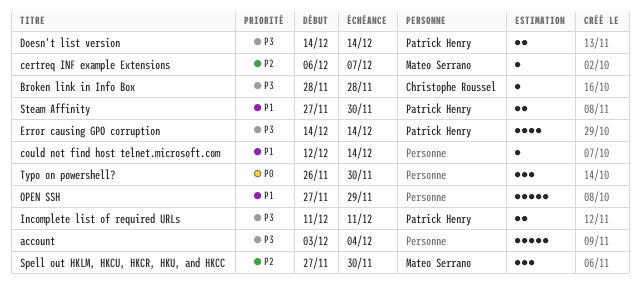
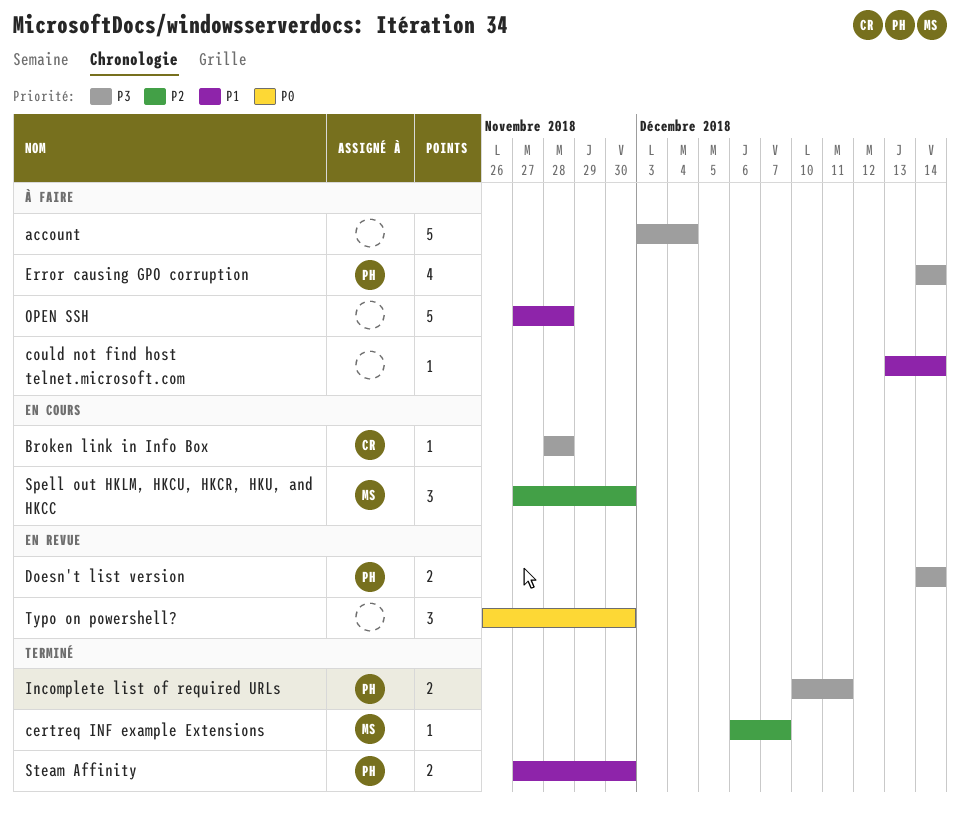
could not find host telnet.microsoft.com, start: Dec 12 -> Dec 13
Incomplete list of required URLs, start: Dec 11 -> Dec 10
OPEN SSH, due: Nov 29 -> Nov 28

